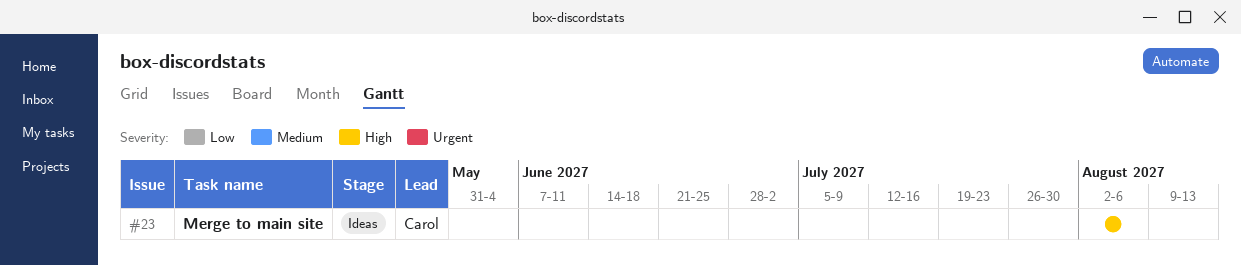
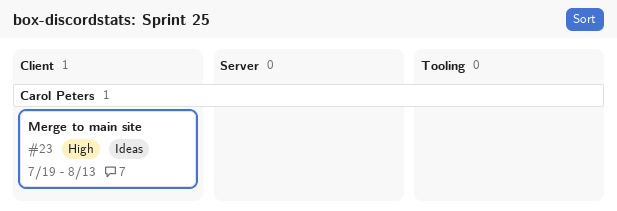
#23, start: Aug 2 -> Jul 19
#23, due: Aug 6 -> Aug 13

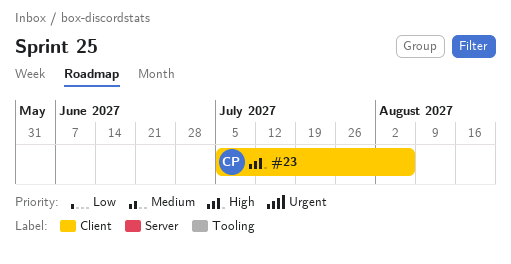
#23, start: Jul 19 -> Jul 5
#23, due: Aug 13 -> Aug 6

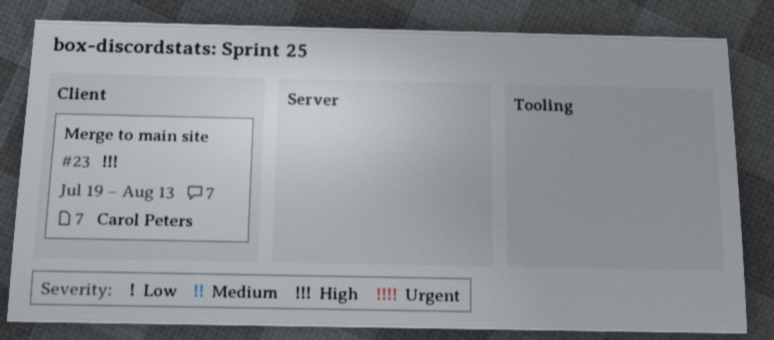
#23, start: Jul 5 -> Jul 19
#23, due: Aug 6 -> Aug 13

